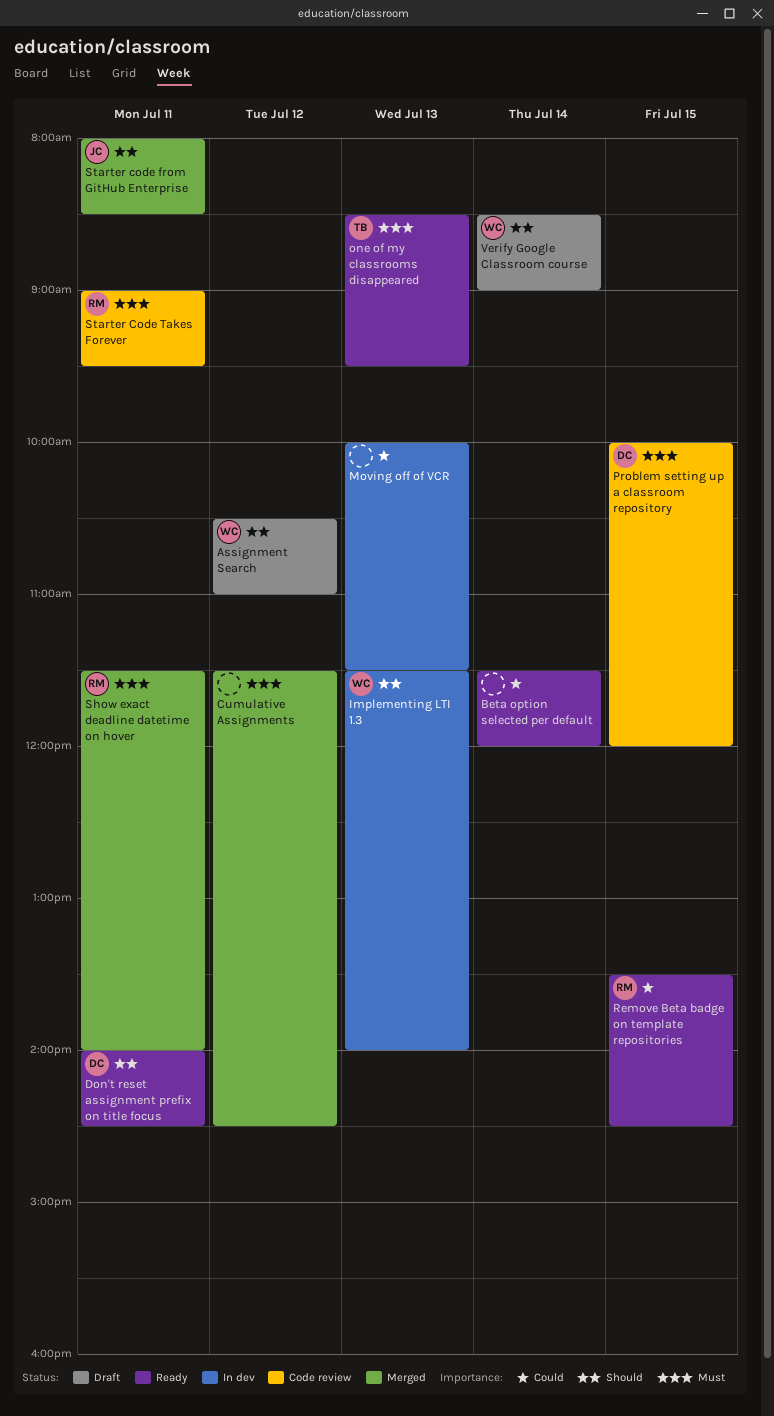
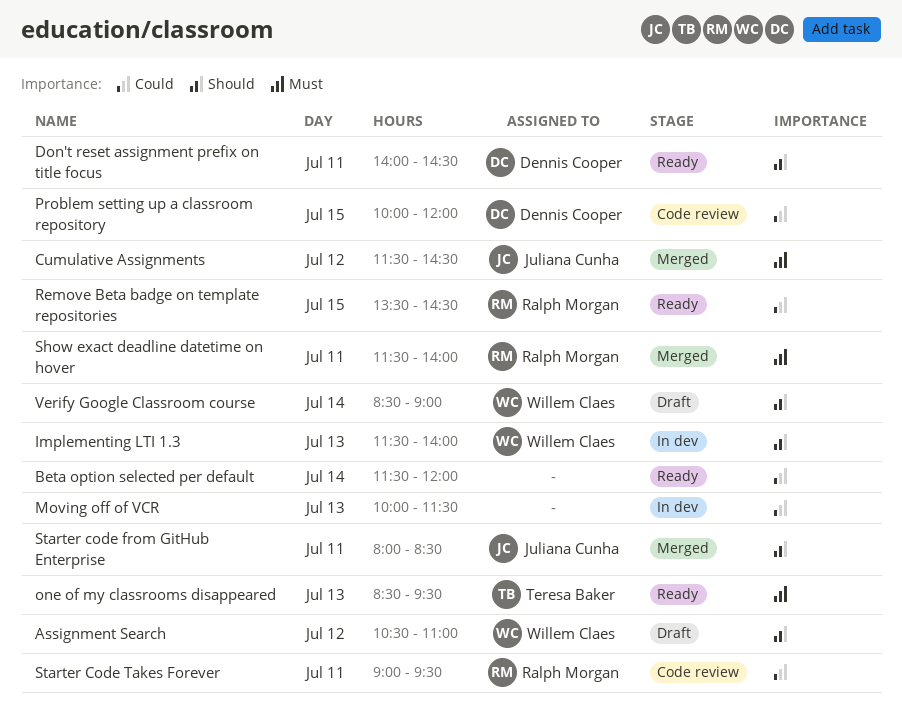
Cumulative Assignments, owner: none -> Juliana Cunha
Problem setting up a classroom repository, priority: Must -> Could
Starter Code Takes Forever, priority: Must -> Could

